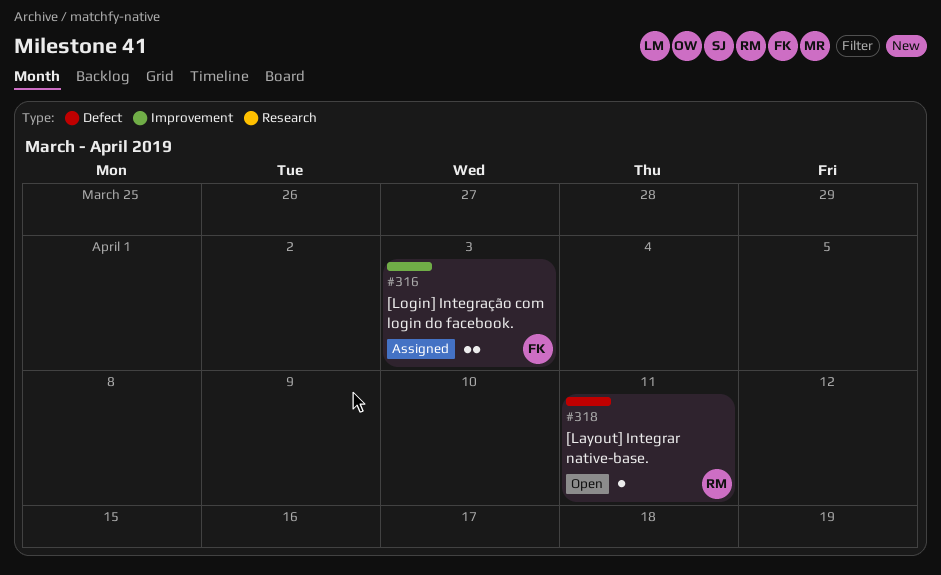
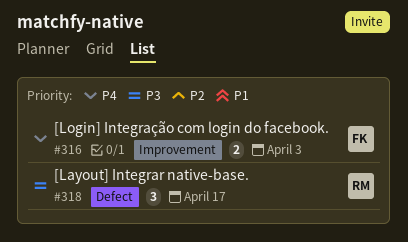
#318, estimate: 1 -> 3
#318, due: Apr 11 -> Apr 17

